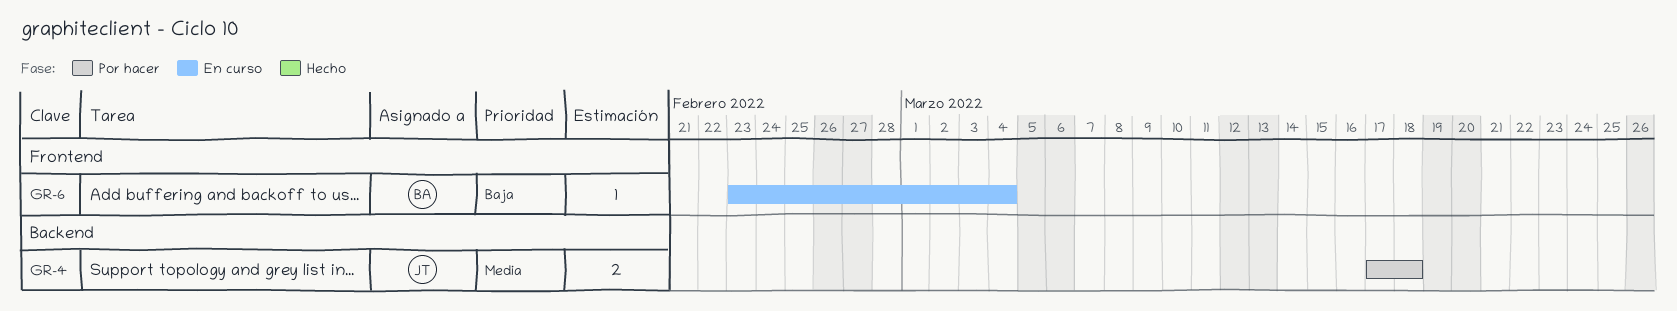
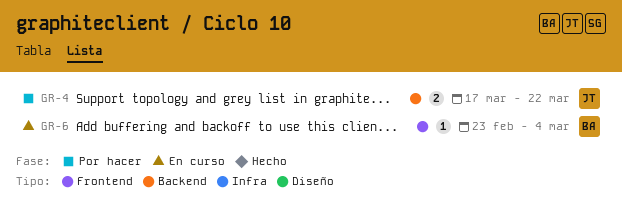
GR-4, due: Mar 18 -> Mar 22

